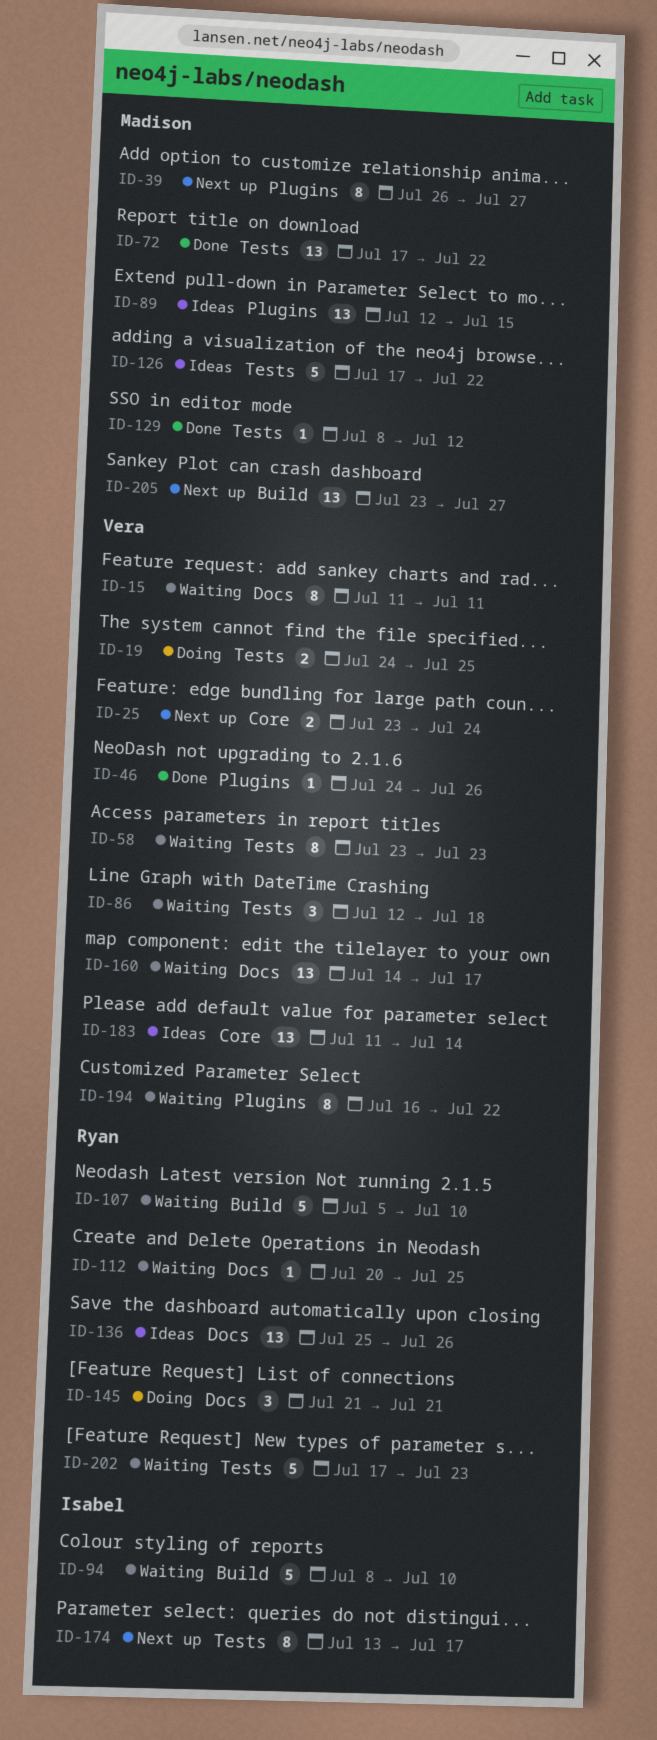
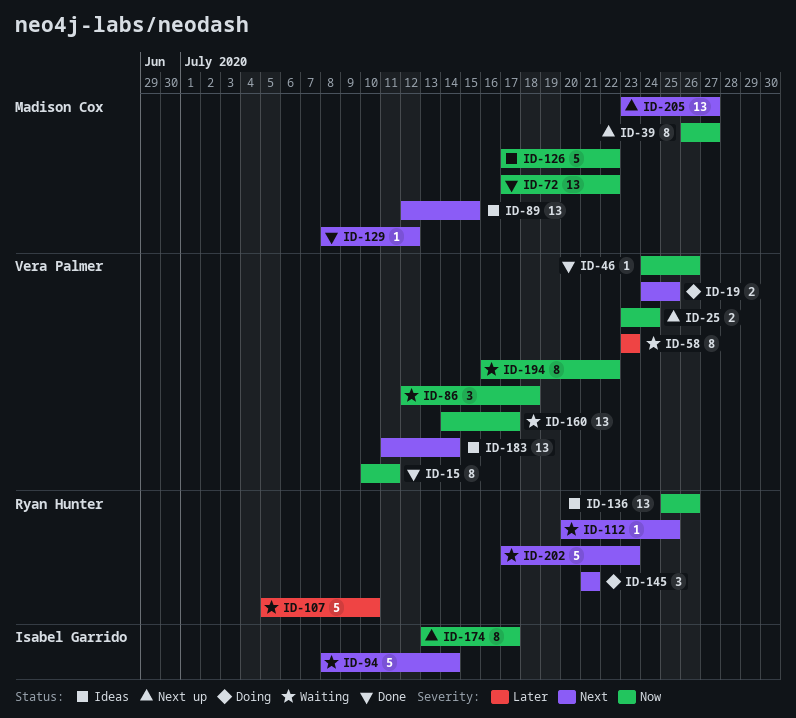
ID-15, status: Waiting -> Done
ID-15, start: Jul 11 -> Jul 10
ID-94, due: Jul 10 -> Jul 14

